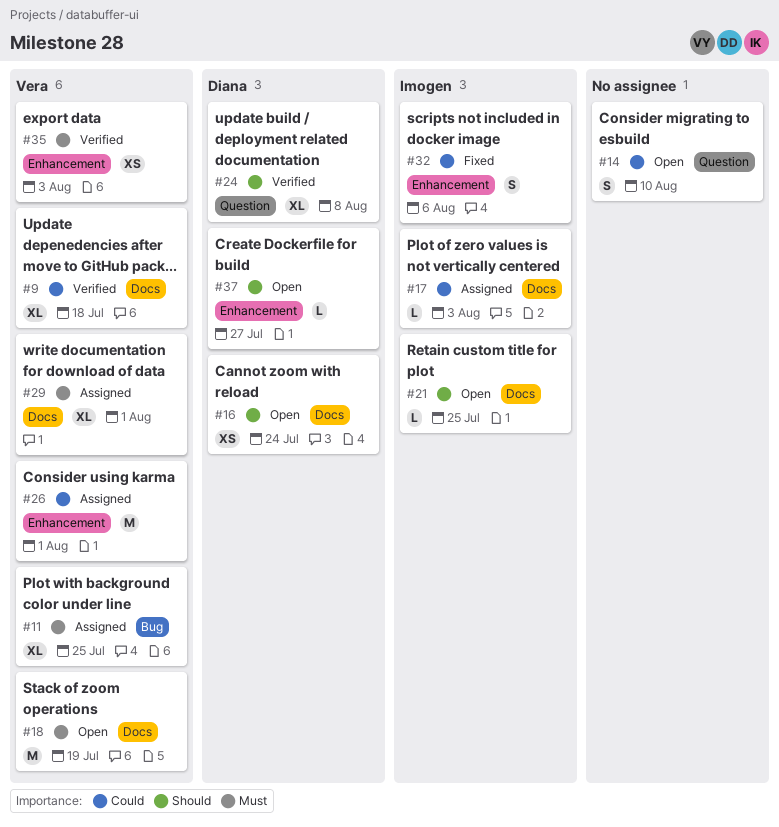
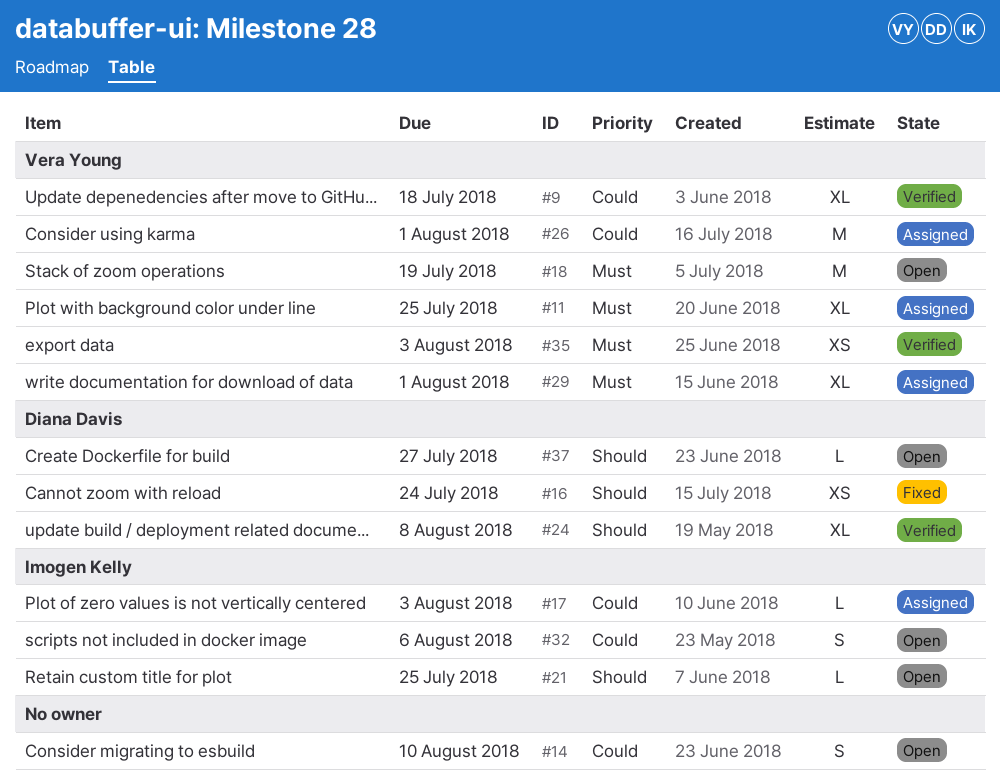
#16, status: Open -> Fixed
#32, status: Fixed -> Open

